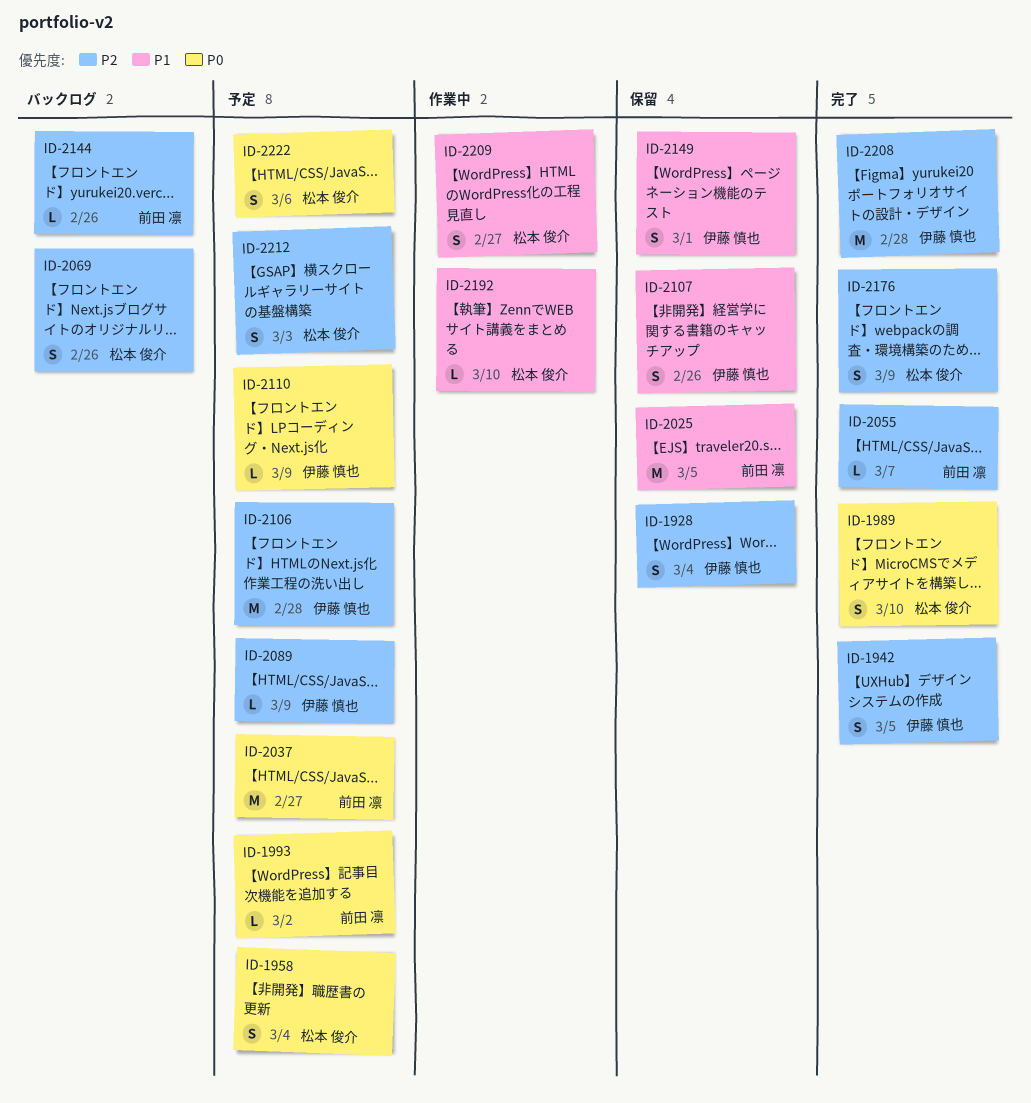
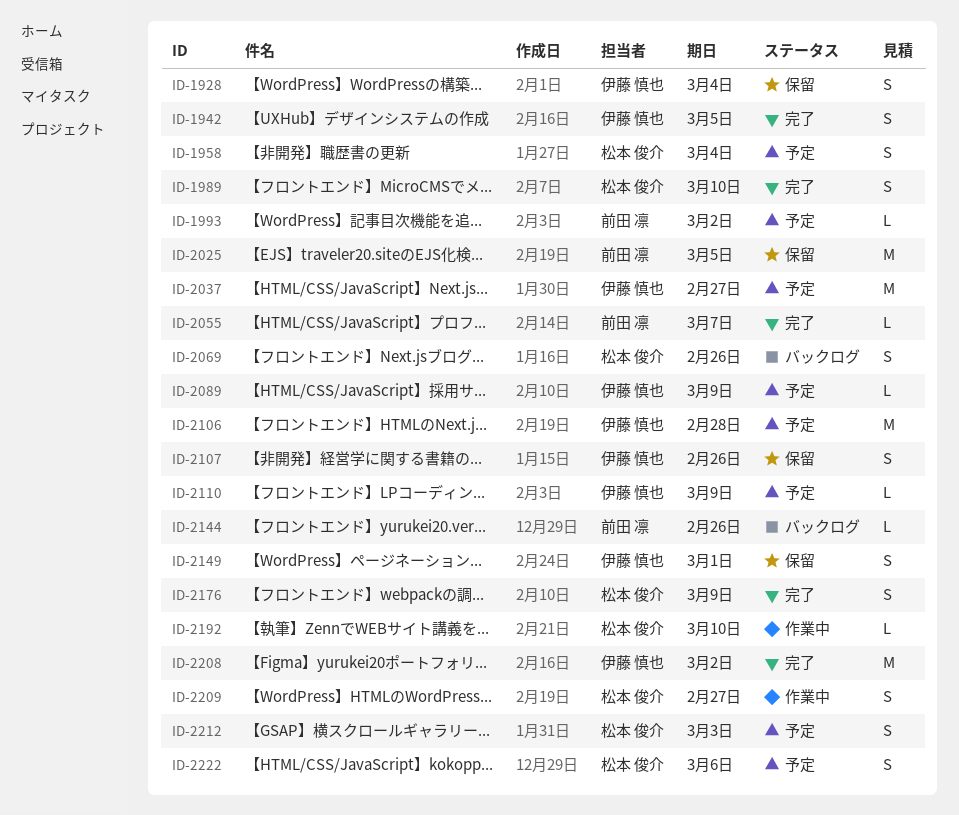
ID-2037, owner: 前田 凛 -> 伊藤 慎也
ID-2208, due: Feb 28 -> Mar 2

